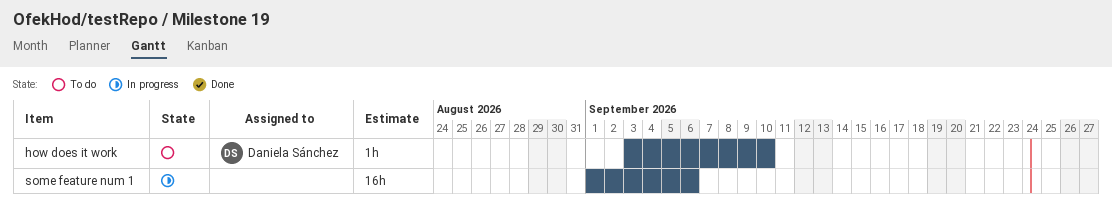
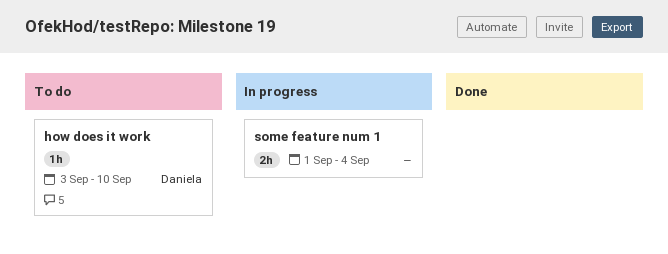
some feature num 1, estimate: 16h -> 2h
some feature num 1, due: Sep 6 -> Sep 4

